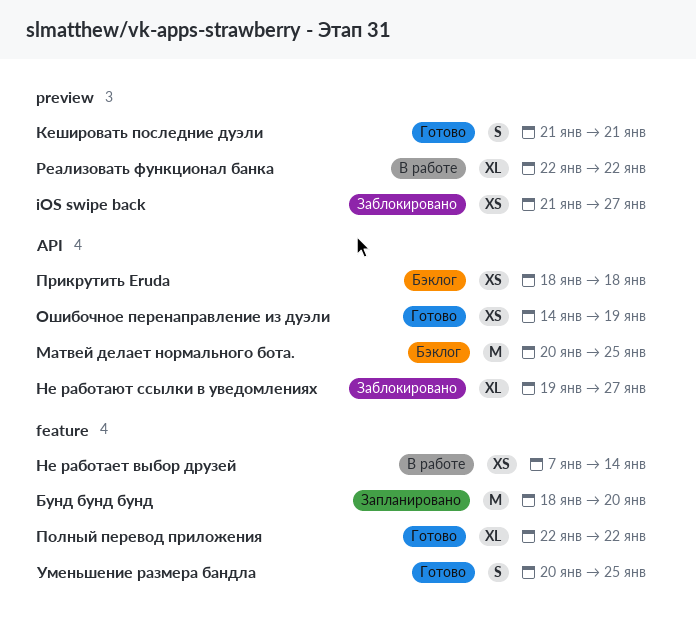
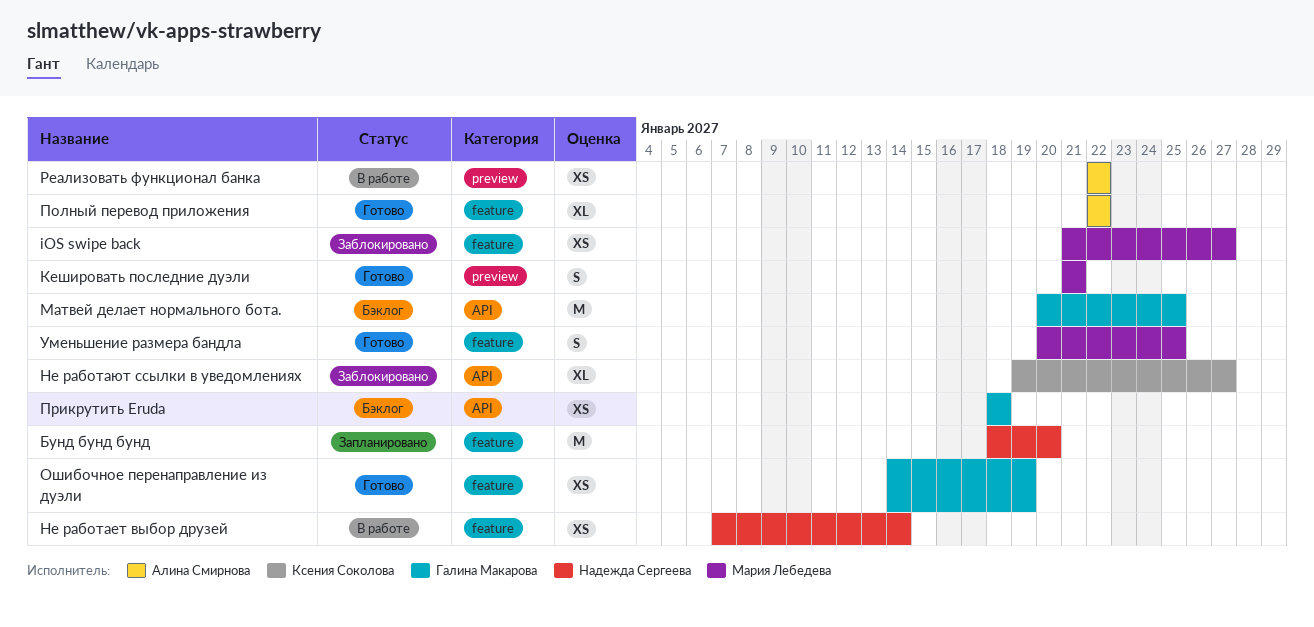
iOS swipe back, label: preview -> feature
Ошибочное перенаправление из дуэли, label: API -> feature
Реализовать функционал банка, estimate: XL -> XS

